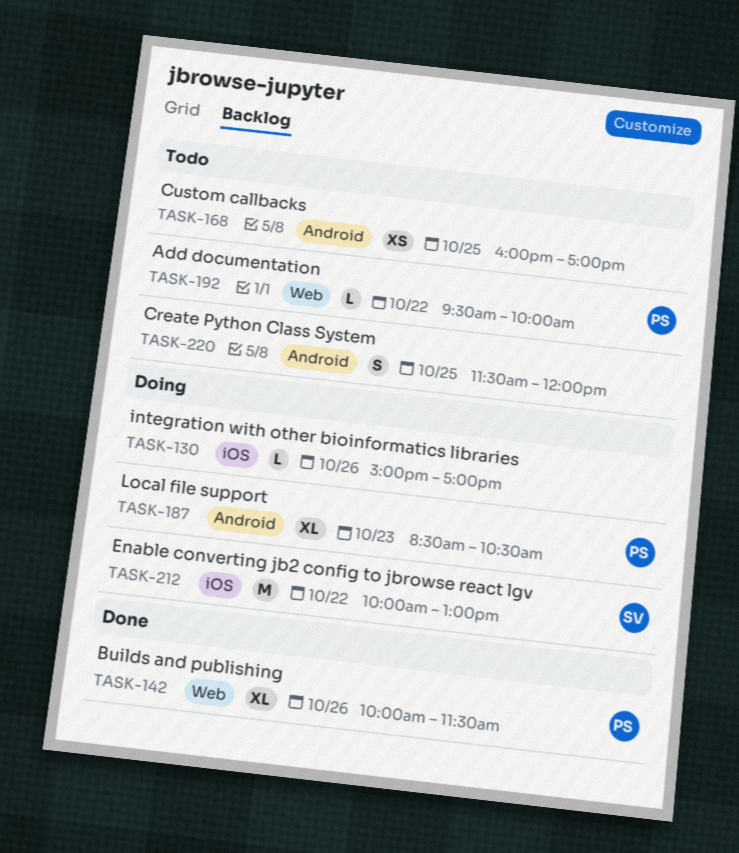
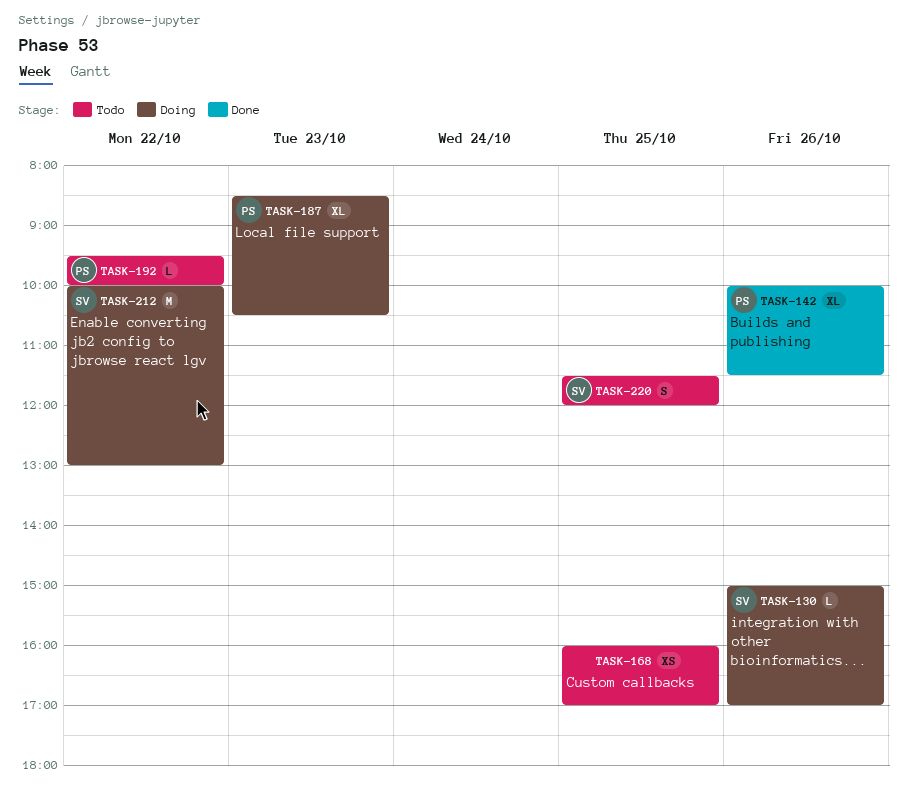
TASK-130, owner: none -> SV
TASK-220, owner: none -> SV

